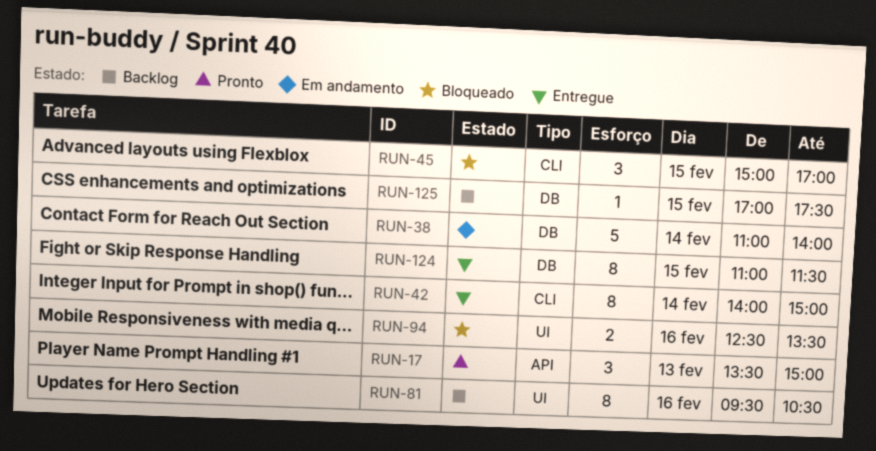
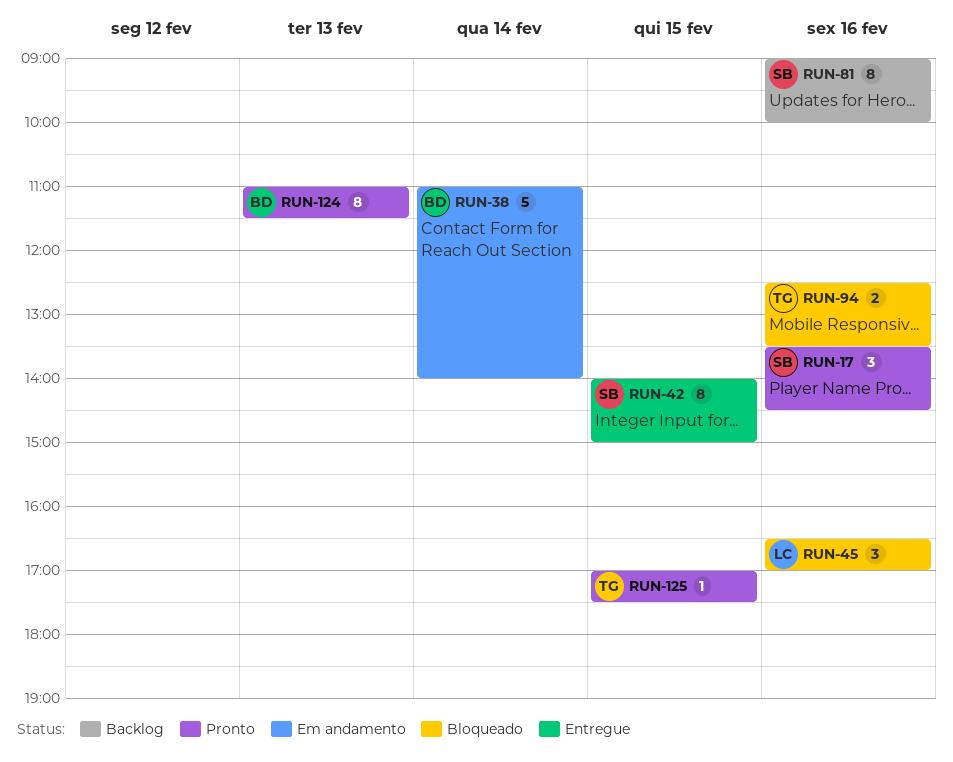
RUN-17, day: Feb 13 -> Feb 16
RUN-17, ends: 15:00 -> 14:30
RUN-42, day: Feb 14 -> Feb 15
RUN-45, day: Feb 15 -> Feb 16
RUN-45, begins: 15:00 -> 16:30
RUN-81, begins: 09:30 -> 09:00
RUN-81, ends: 10:30 -> 10:00
RUN-124, status: Entregue -> Pronto
RUN-124, day: Feb 15 -> Feb 13
RUN-125, status: Backlog -> Pronto

